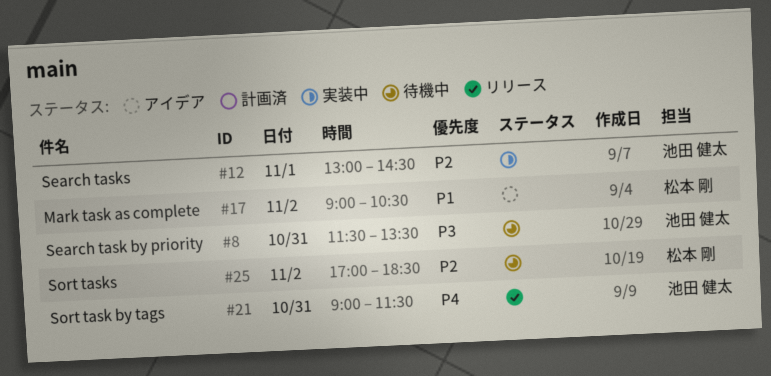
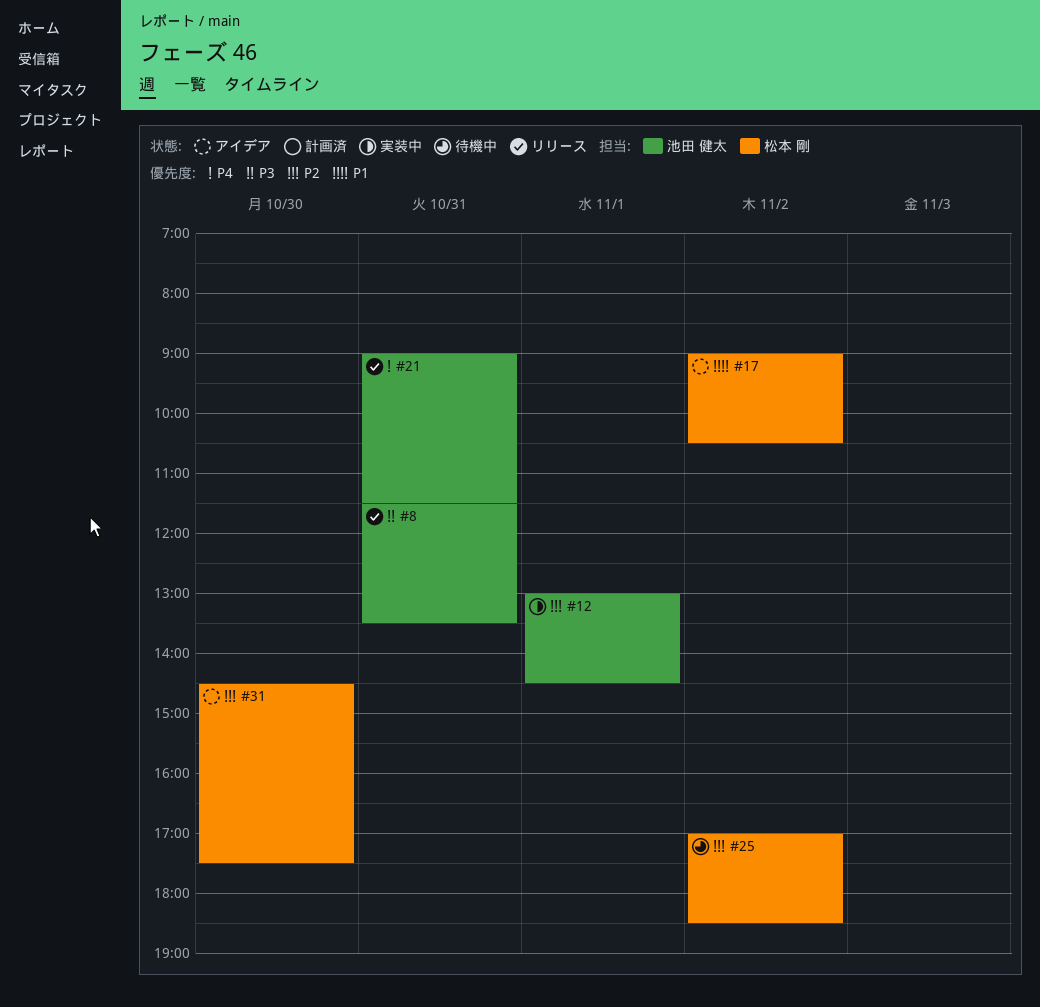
#8, status: 待機中 -> リリース
#31: none -> present

